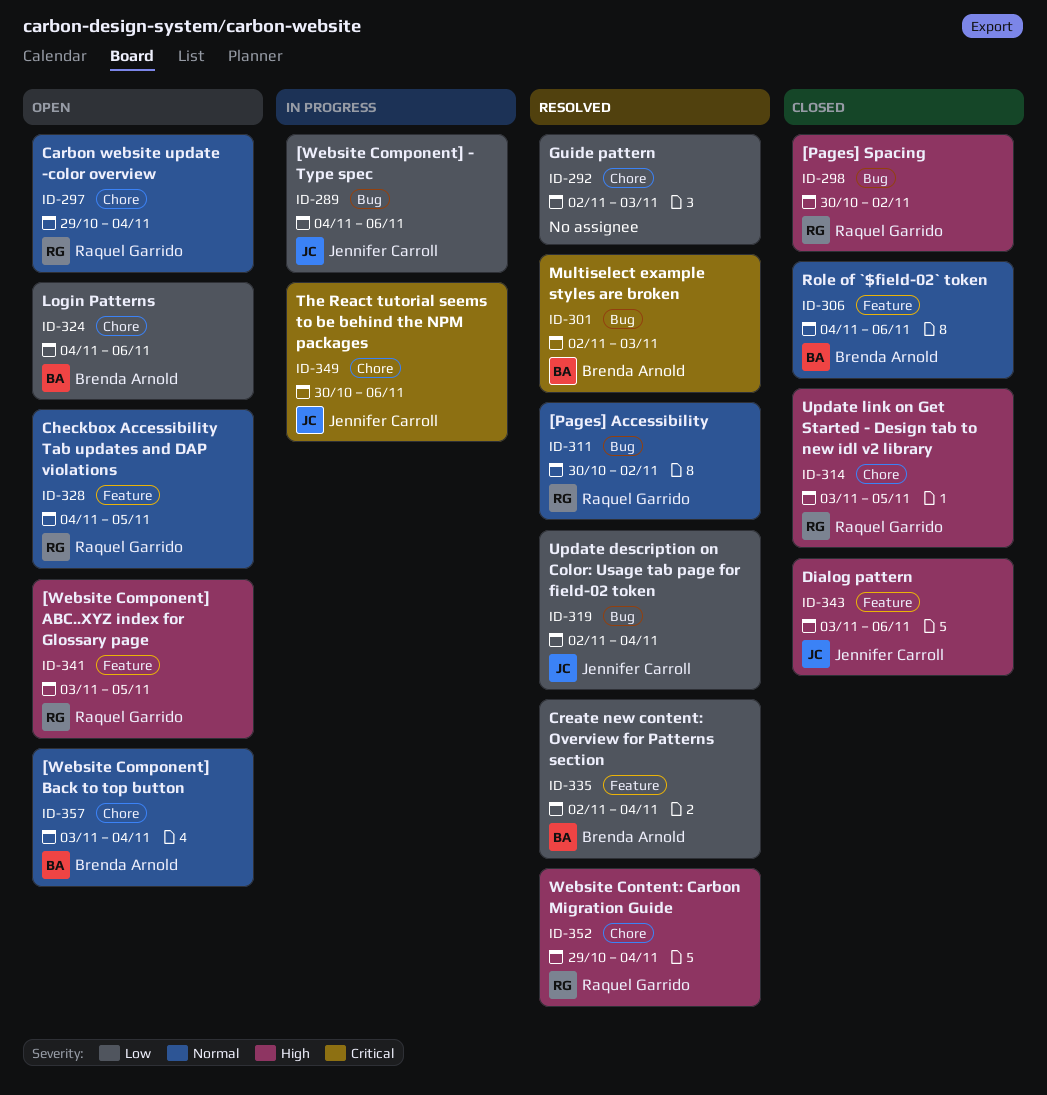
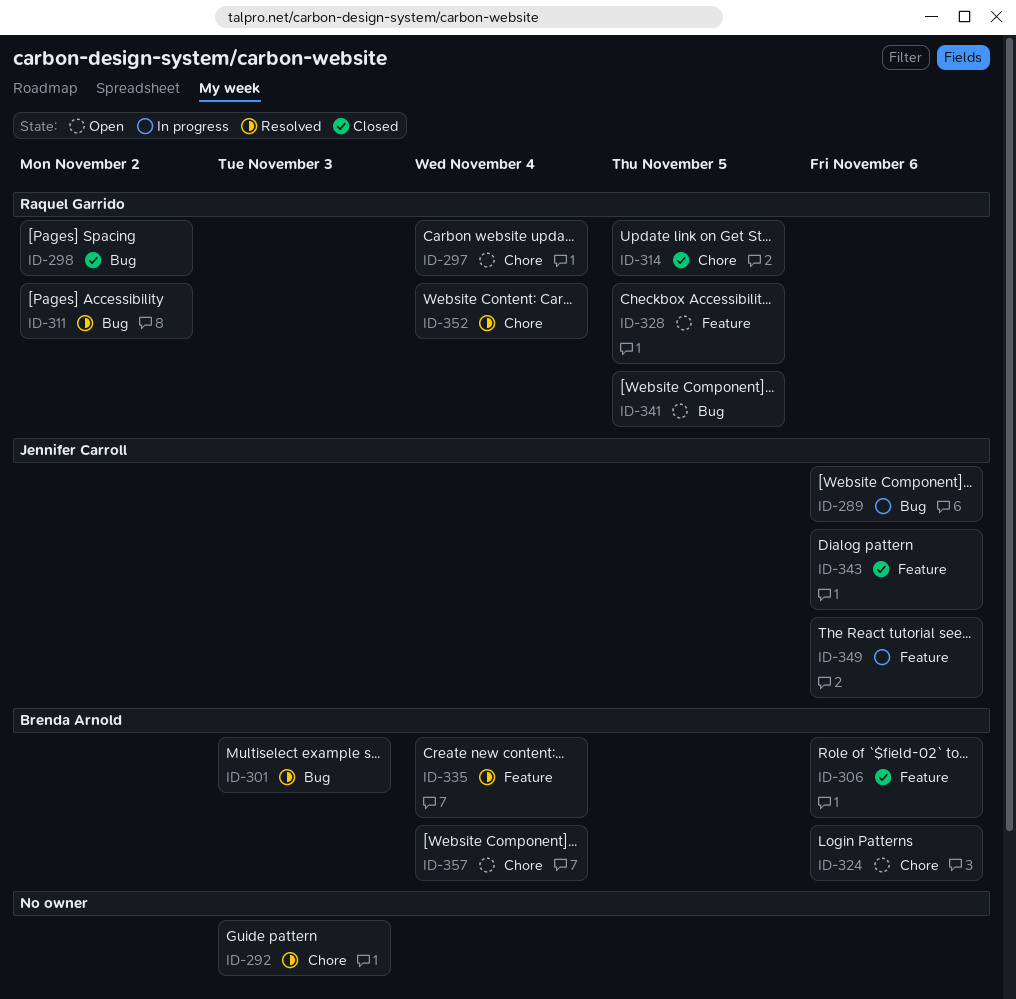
ID-319: present -> none
ID-341, label: Feature -> Bug
ID-349, label: Chore -> Feature

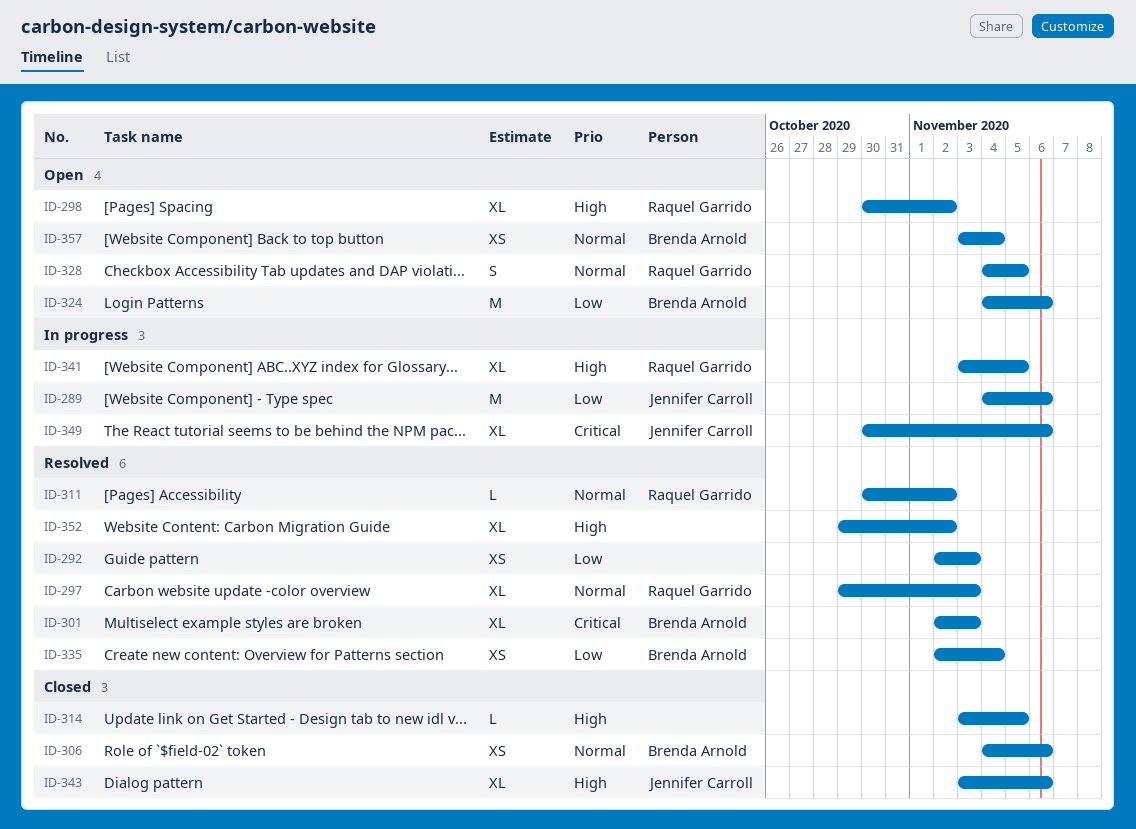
ID-297, status: Open -> Resolved
ID-297, due: Nov 4 -> Nov 3
ID-298, status: Closed -> Open
ID-314, owner: Raquel Garrido -> none
ID-341, status: Open -> In progress
ID-352, owner: Raquel Garrido -> none
ID-352, due: Nov 4 -> Nov 2

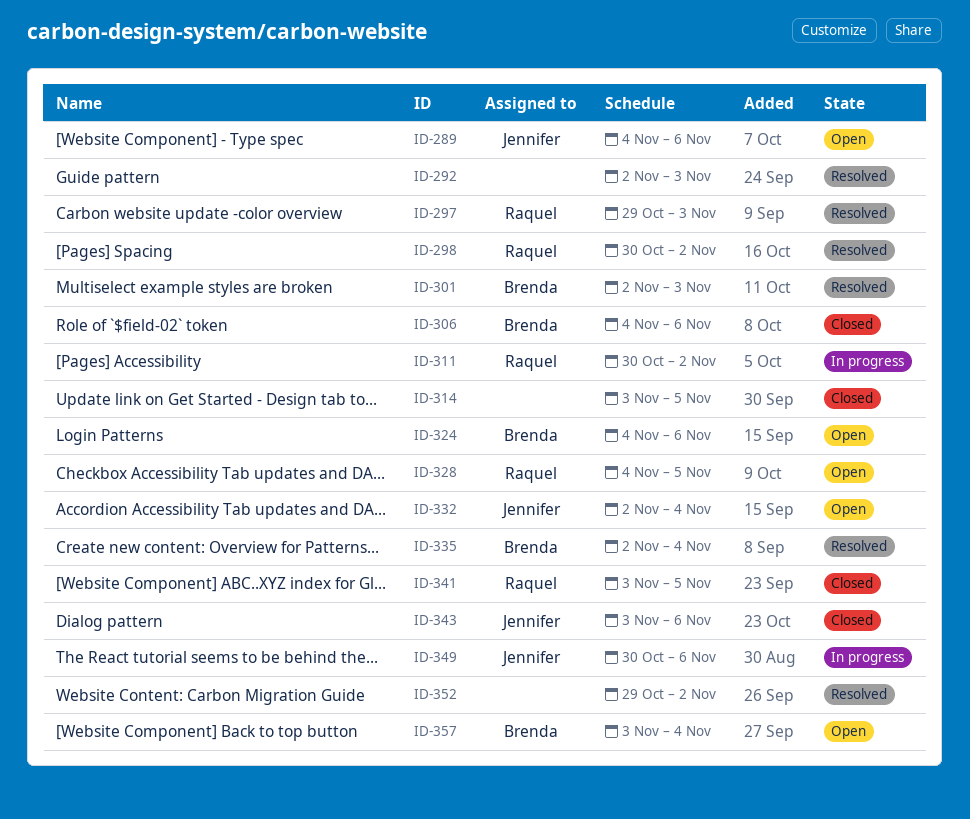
ID-289, status: In progress -> Open
ID-298, status: Open -> Resolved
ID-311, status: Resolved -> In progress
ID-332: none -> present
ID-341, status: In progress -> Closed

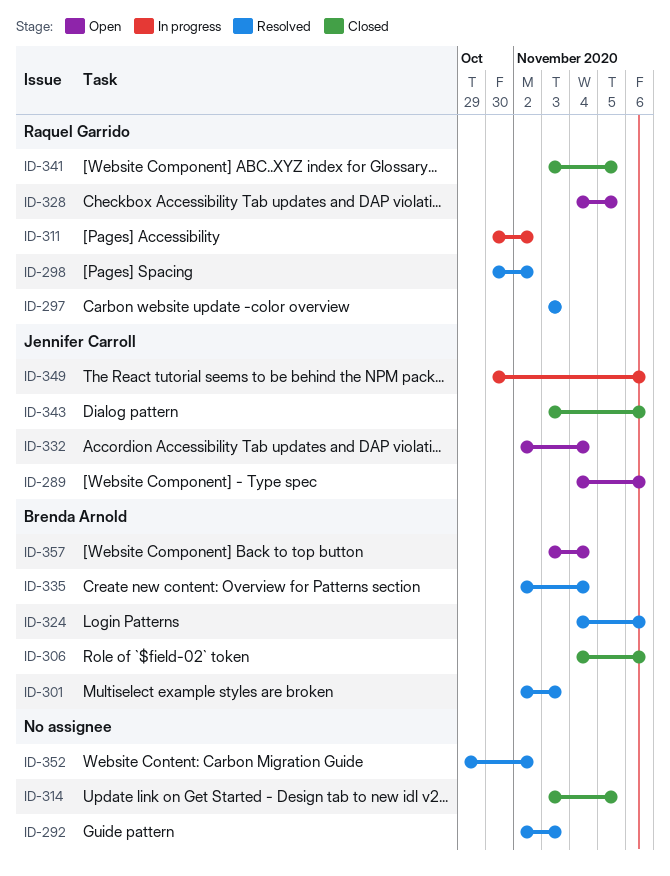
ID-297, start: Oct 29 -> Nov 3
ID-324, status: Open -> Resolved

